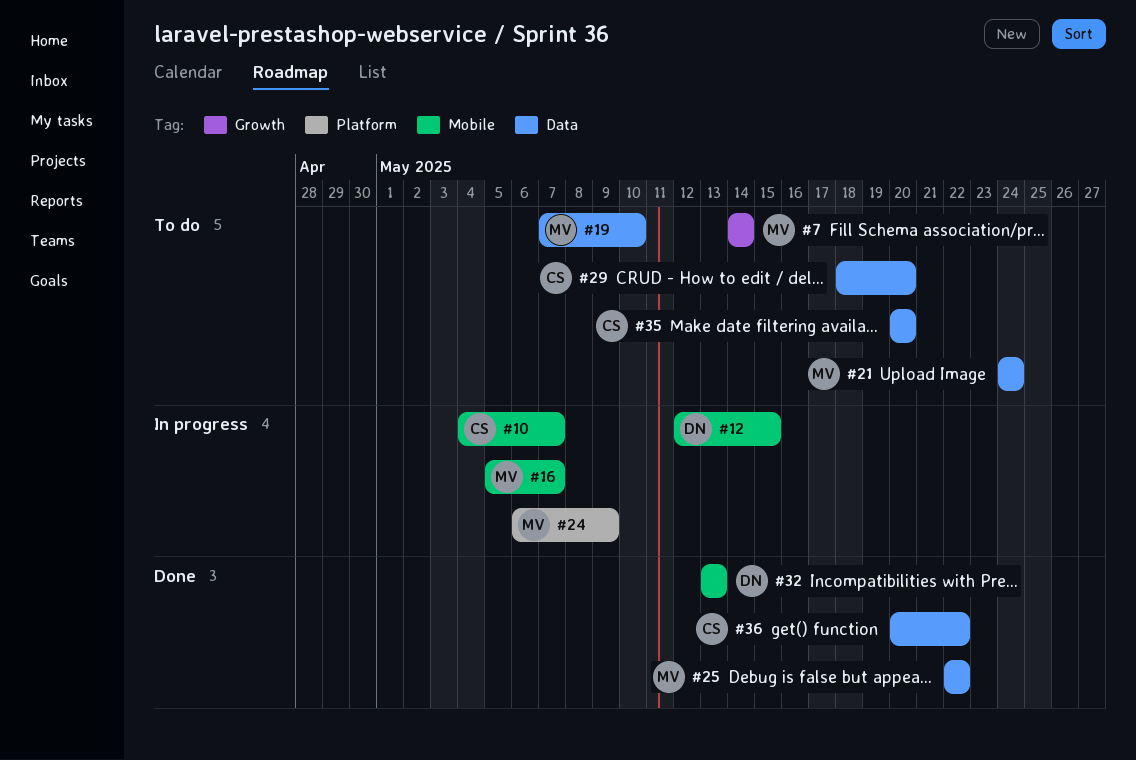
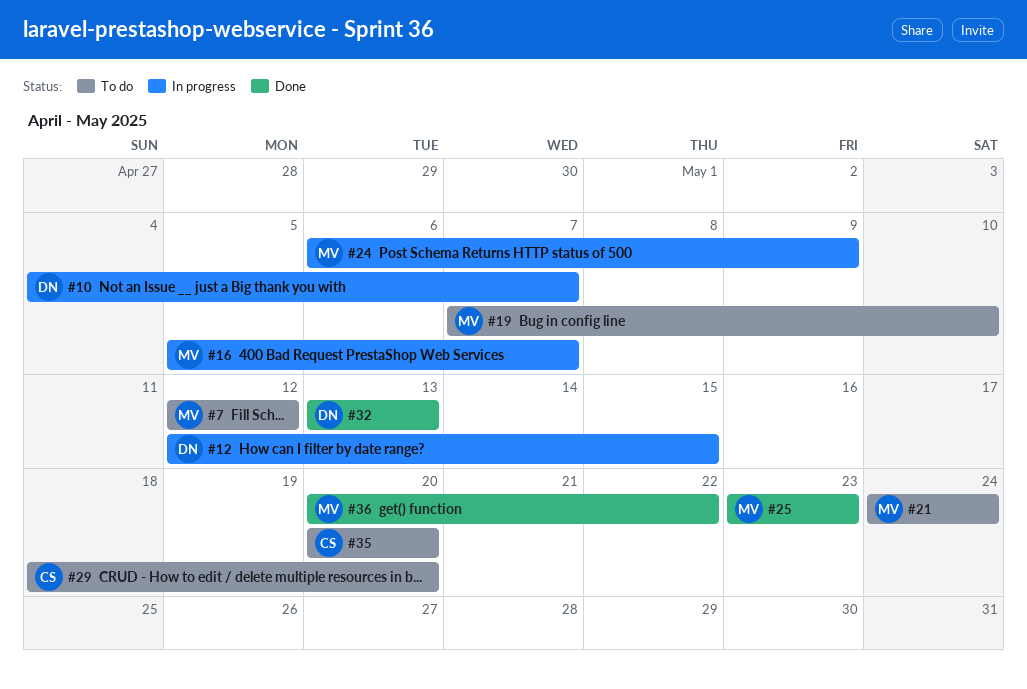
#7, start: May 14 -> May 12
#7, due: May 14 -> May 12
#10, owner: CS -> DN
#25, start: May 22 -> May 23
#25, due: May 22 -> May 23
#36, owner: CS -> MV

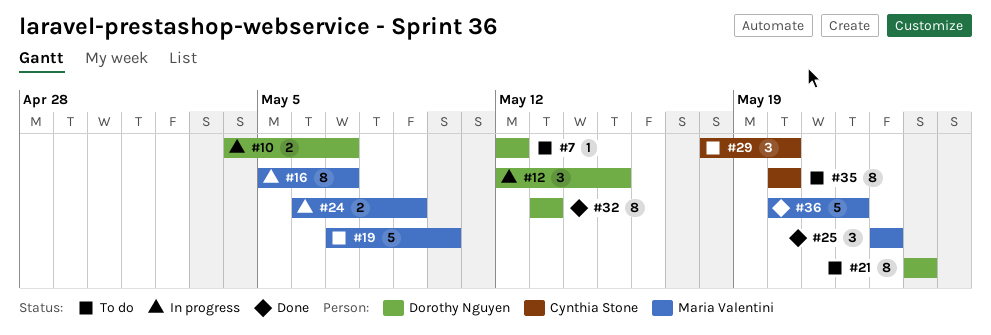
#7, owner: Maria Valentini -> Dorothy Nguyen
#21, owner: Maria Valentini -> Dorothy Nguyen

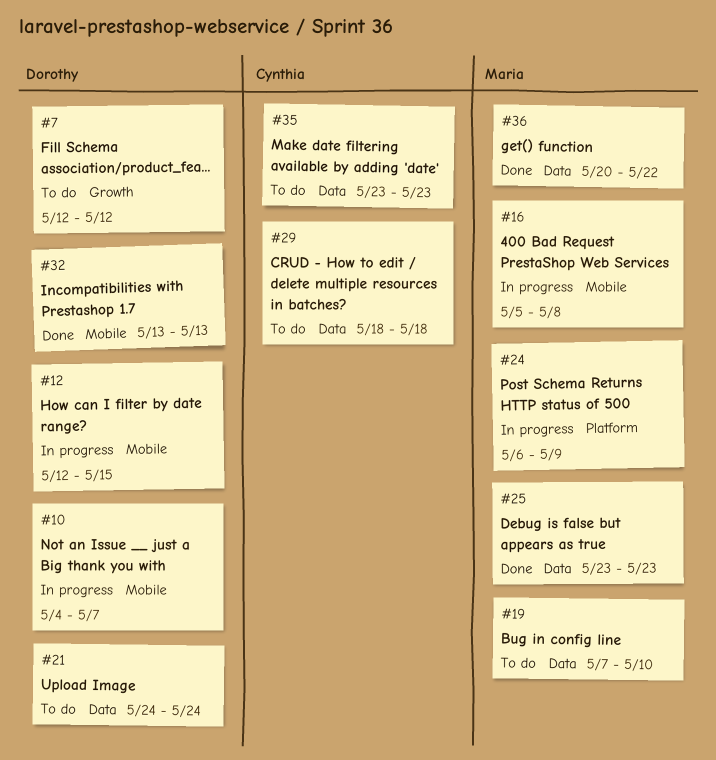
#16, due: May 7 -> May 8
#29, due: May 20 -> May 18
#35, start: May 20 -> May 23
#35, due: May 20 -> May 23

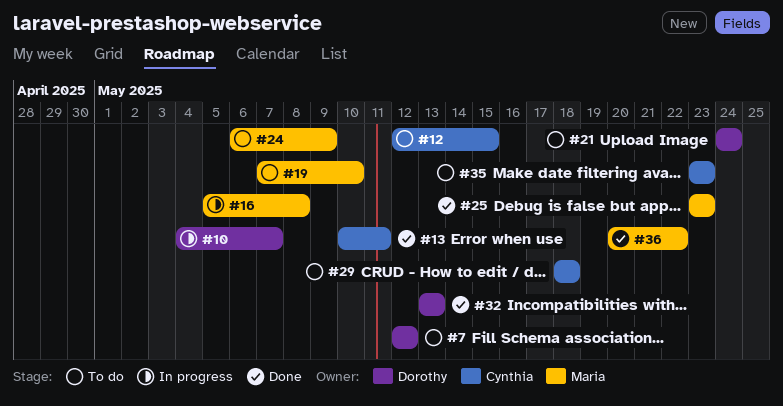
#12, status: In progress -> To do
#12, owner: Dorothy -> Cynthia
#13: none -> present
#24, status: In progress -> To do

